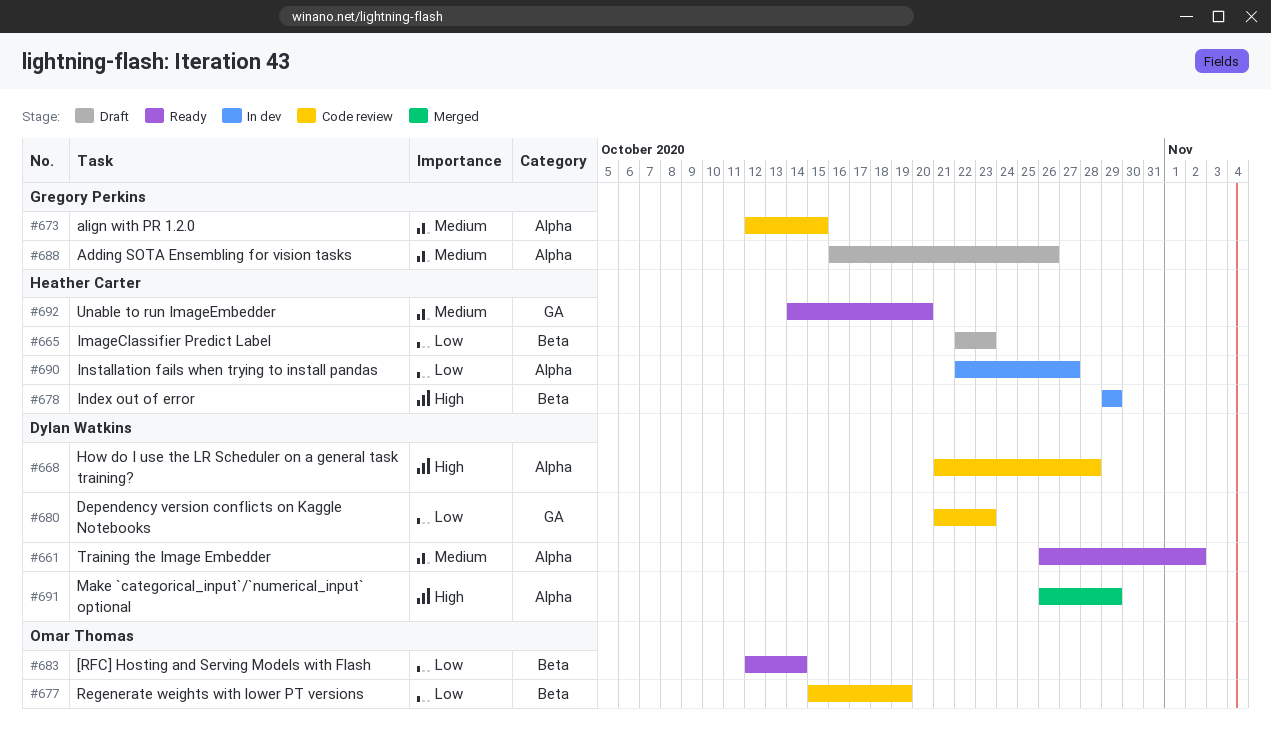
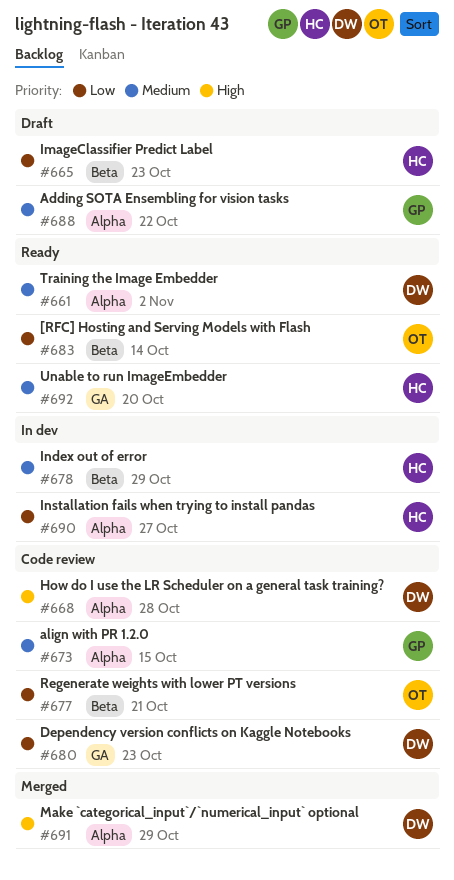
#677, due: Oct 19 -> Oct 21
#678, priority: High -> Medium
#688, due: Oct 26 -> Oct 22

